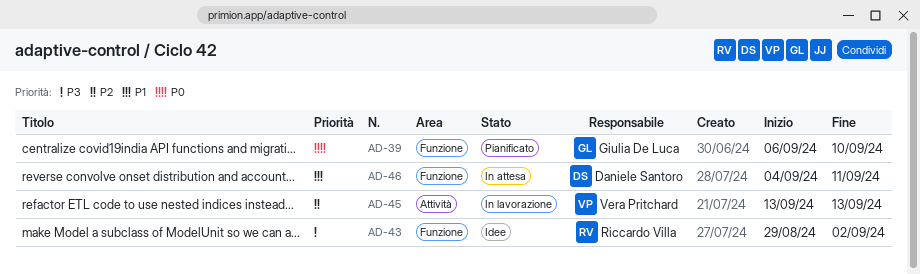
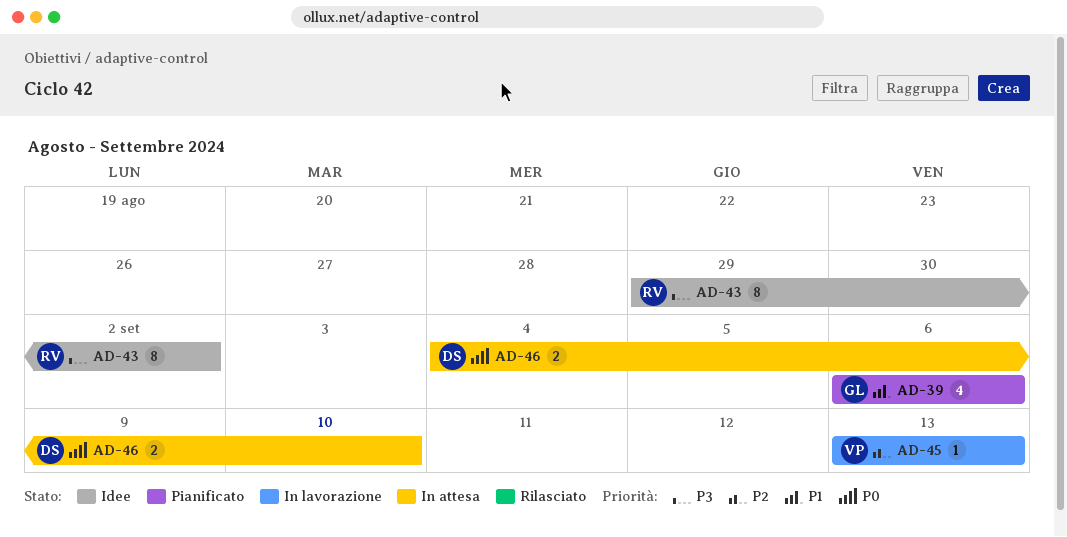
AD-39, priority: P0 -> P1
AD-39, due: Sep 10 -> Sep 6
AD-46, priority: P1 -> P0
AD-46, due: Sep 11 -> Sep 10

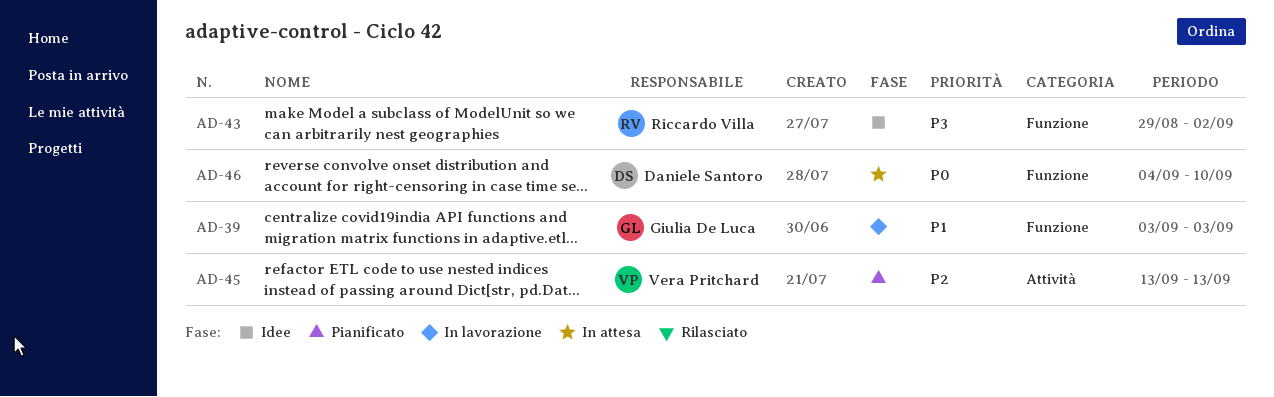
AD-39, status: Pianificato -> In lavorazione
AD-39, start: Sep 6 -> Sep 3
AD-39, due: Sep 6 -> Sep 3
AD-45, status: In lavorazione -> Pianificato

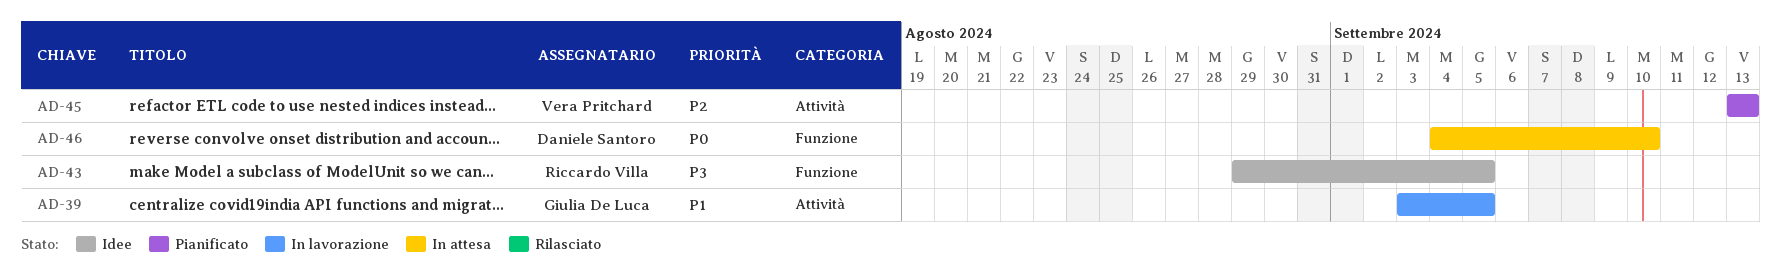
AD-39, label: Funzione -> Attività
AD-39, due: Sep 3 -> Sep 5
AD-43, due: Sep 2 -> Sep 5

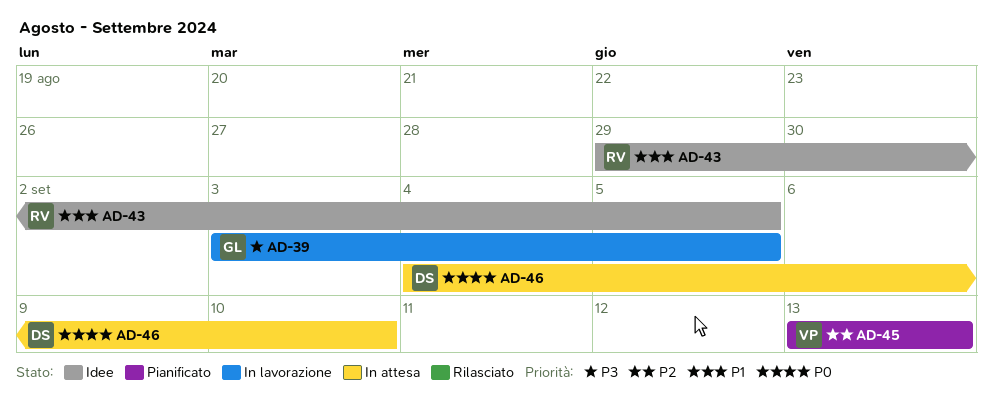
AD-39, priority: P1 -> P3
AD-43, priority: P3 -> P1

